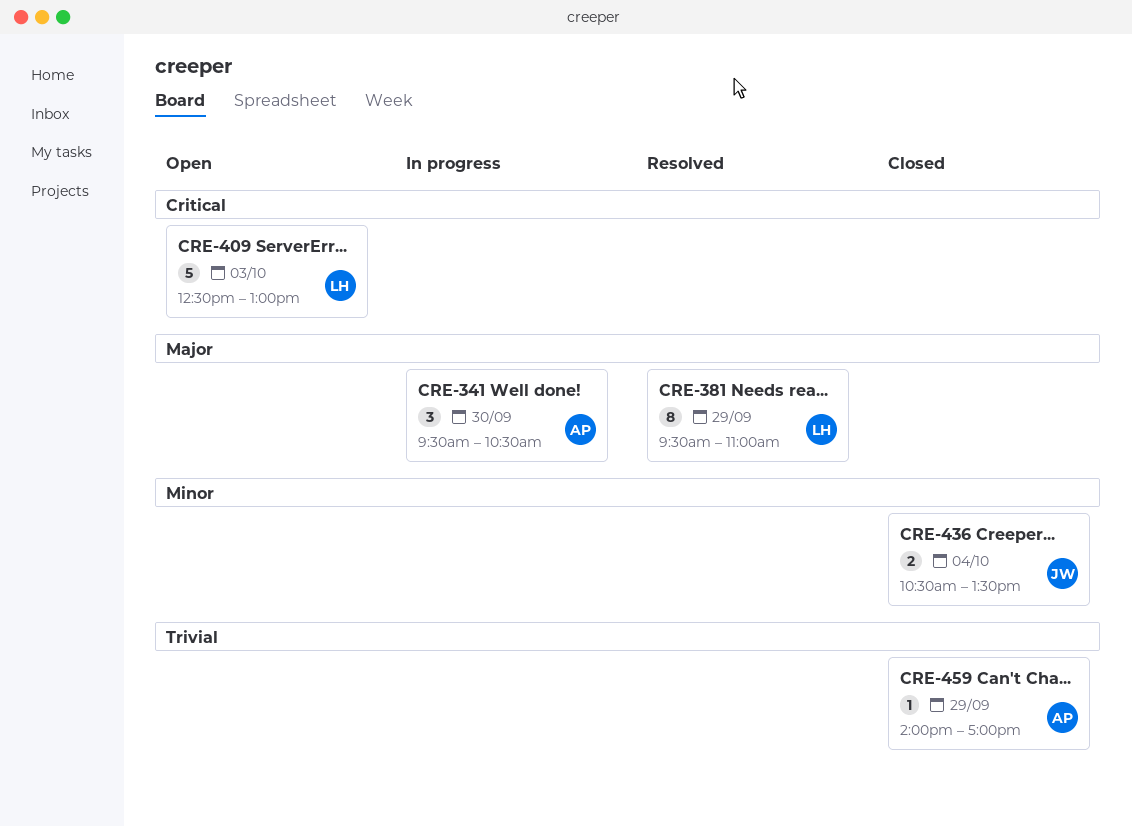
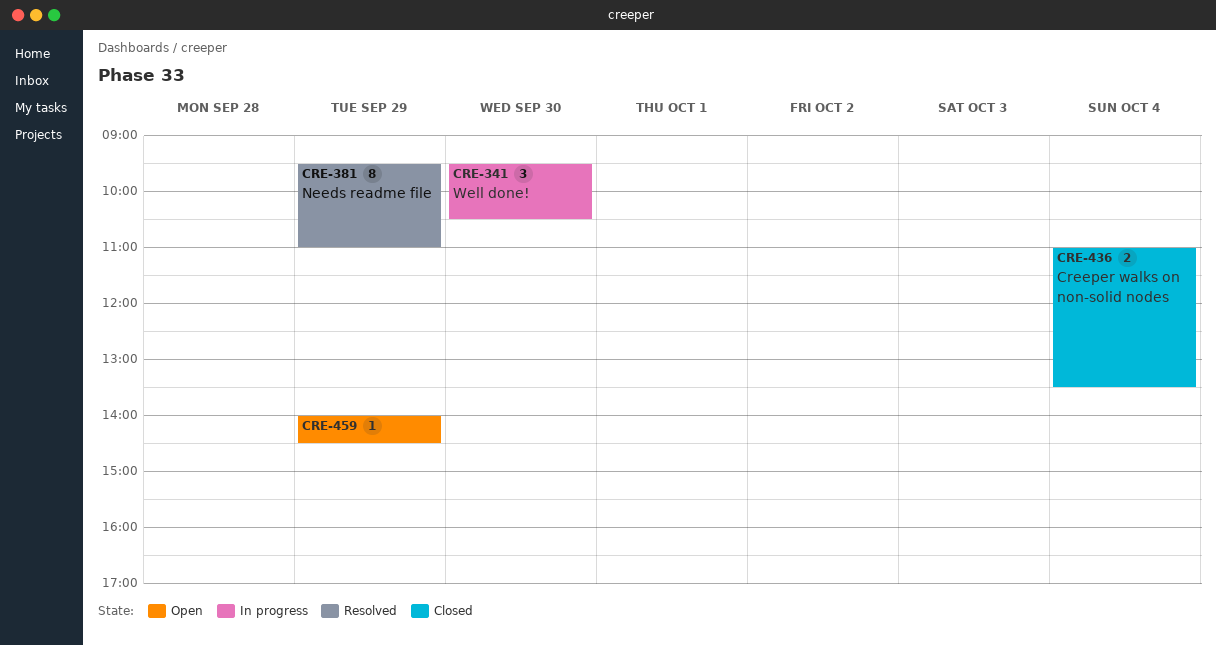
CRE-409: present -> none
CRE-436, begins: 10:30 -> 11:00
CRE-459, status: Closed -> Open
CRE-459, ends: 17:00 -> 14:30

